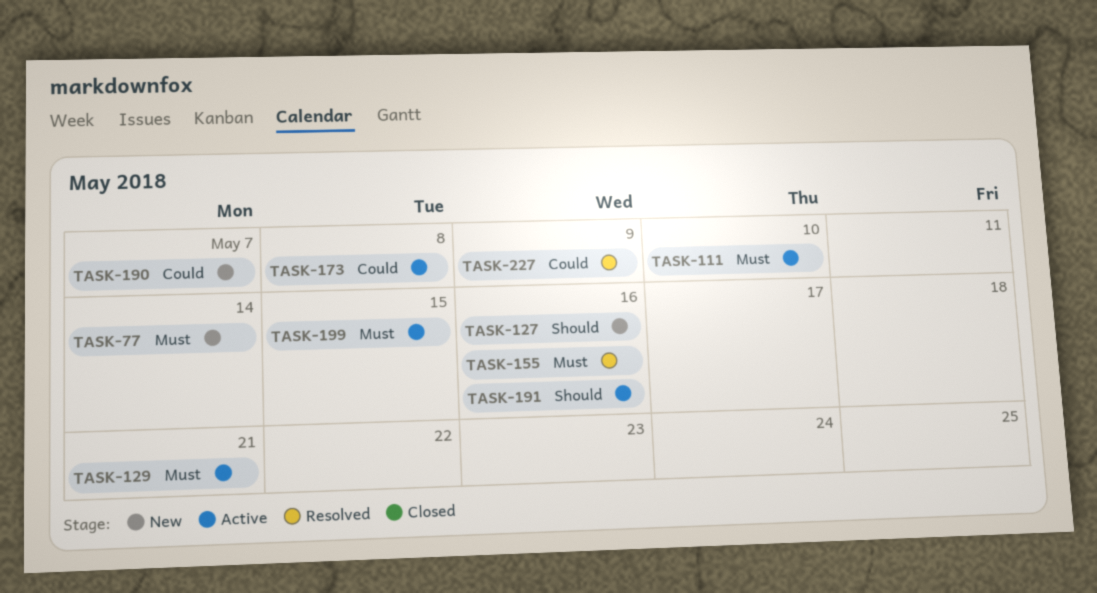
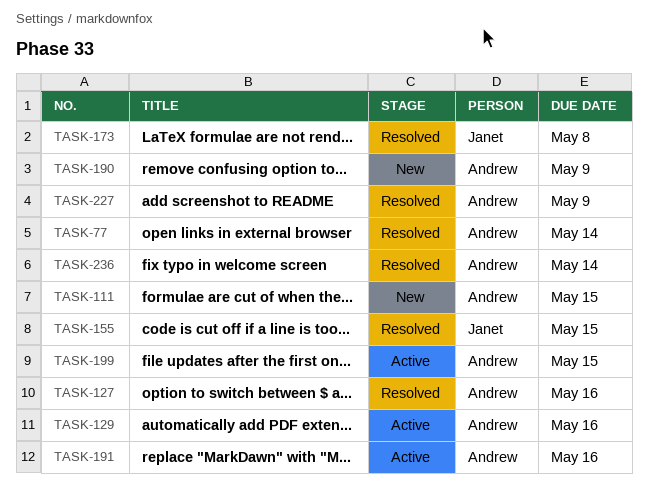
TASK-77, status: New -> Resolved
TASK-111, status: Active -> New
TASK-111, due: May 10 -> May 15
TASK-127, status: New -> Resolved
TASK-129, due: May 21 -> May 16
TASK-155, due: May 16 -> May 15
TASK-173, status: Active -> Resolved
TASK-190, due: May 7 -> May 9
TASK-236: none -> present

